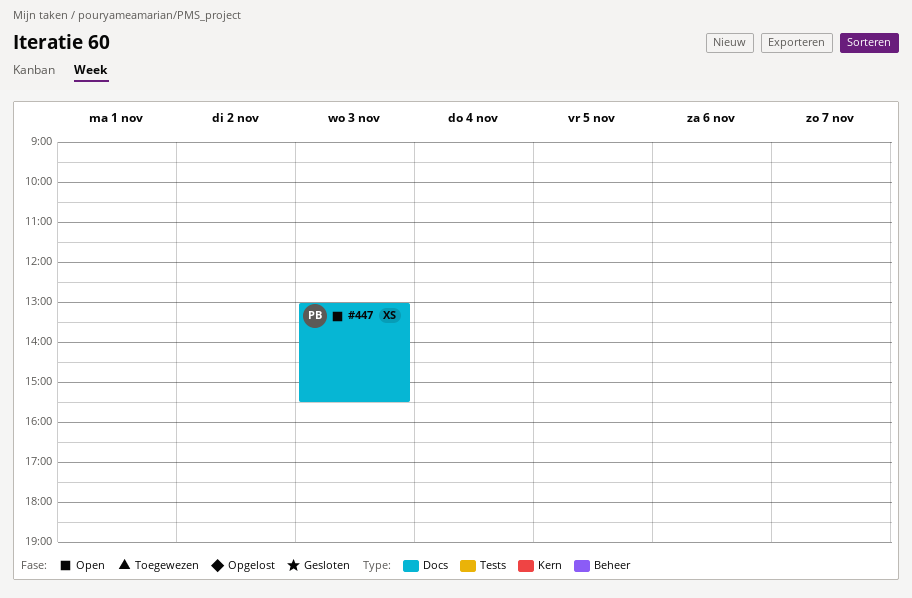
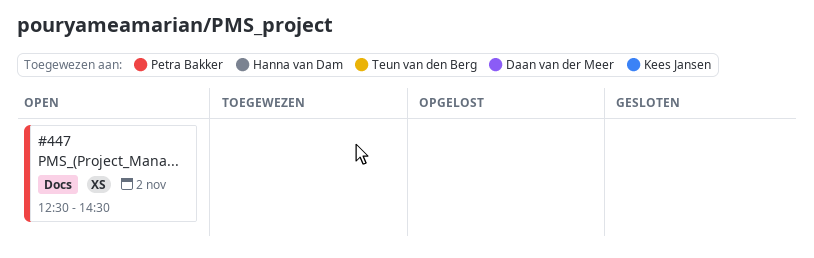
#447, day: Nov 3 -> Nov 2
#447, begins: 13:00 -> 12:30
#447, ends: 15:30 -> 14:30

